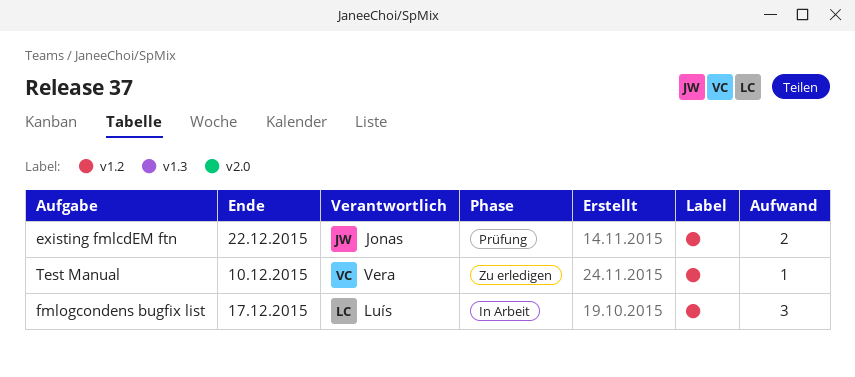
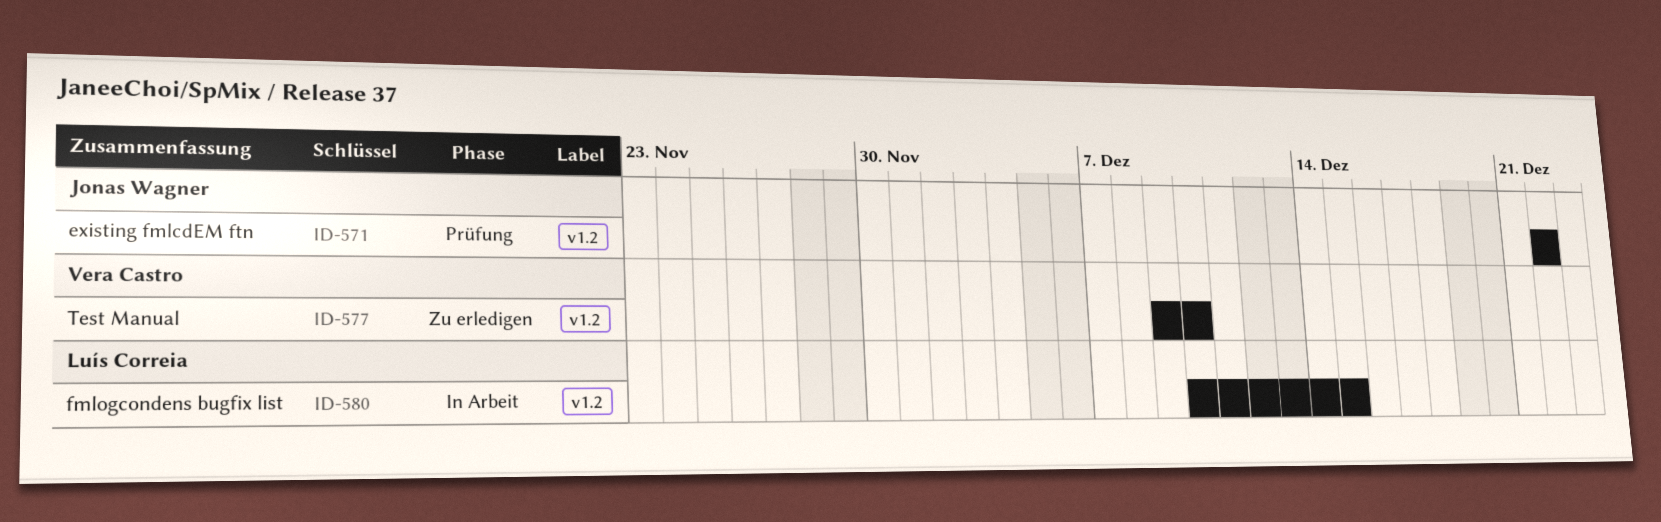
fmlogcondens bugfix list, due: Dec 17 -> Dec 15

